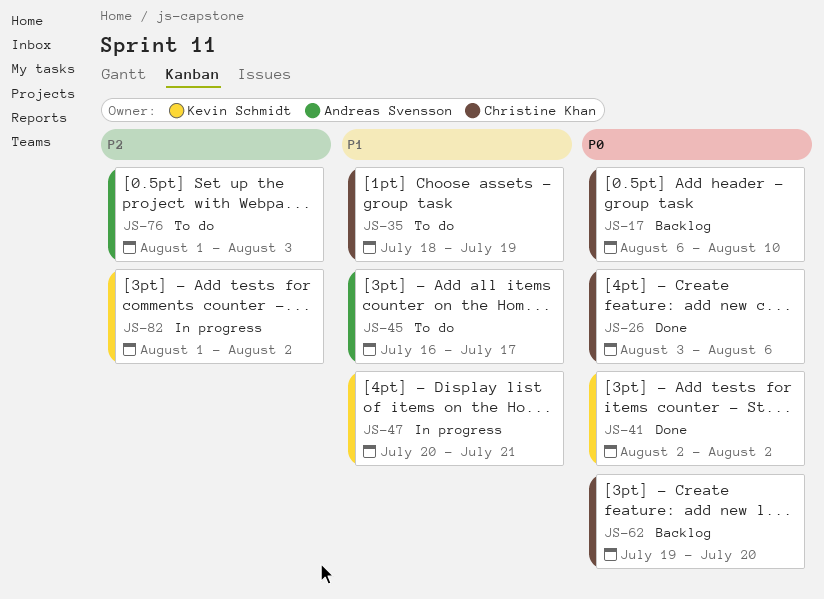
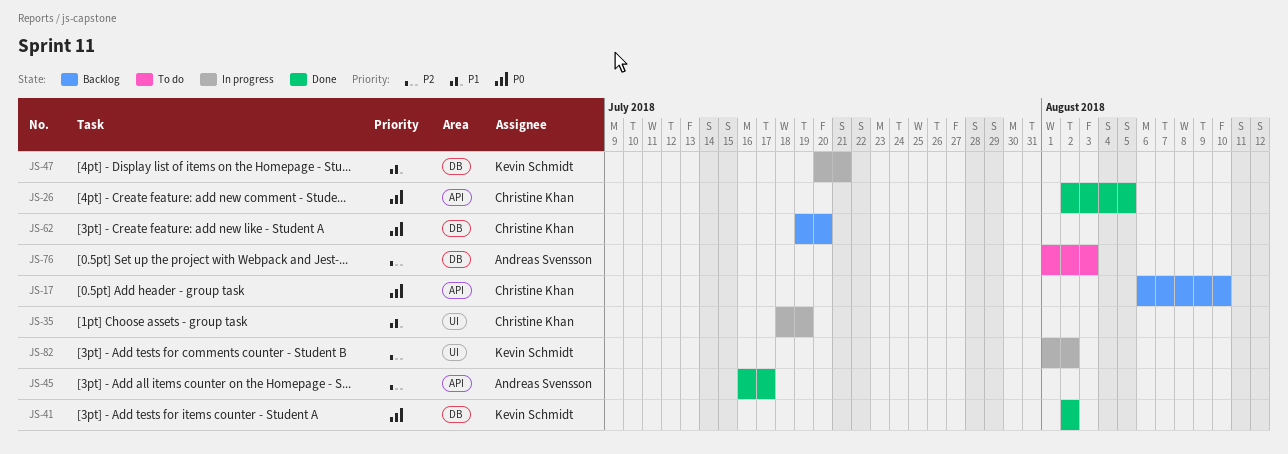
JS-26, start: Aug 3 -> Aug 2
JS-26, due: Aug 6 -> Aug 5
JS-35, status: To do -> In progress
JS-45, status: To do -> Done
JS-45, priority: P1 -> P2

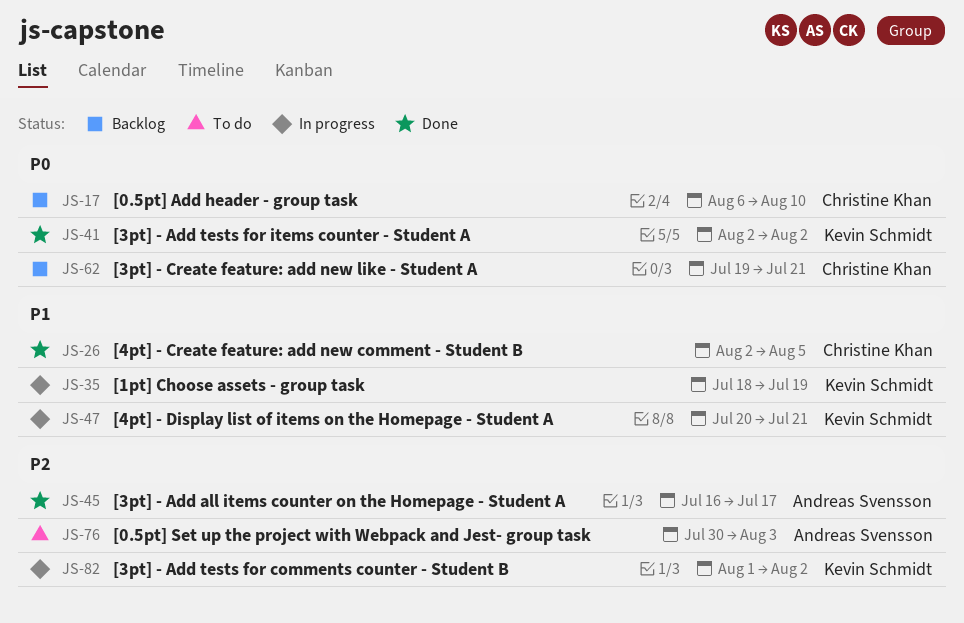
JS-26, priority: P0 -> P1
JS-35, owner: Christine Khan -> Kevin Schmidt
JS-62, due: Jul 20 -> Jul 21
JS-76, start: Aug 1 -> Jul 30

